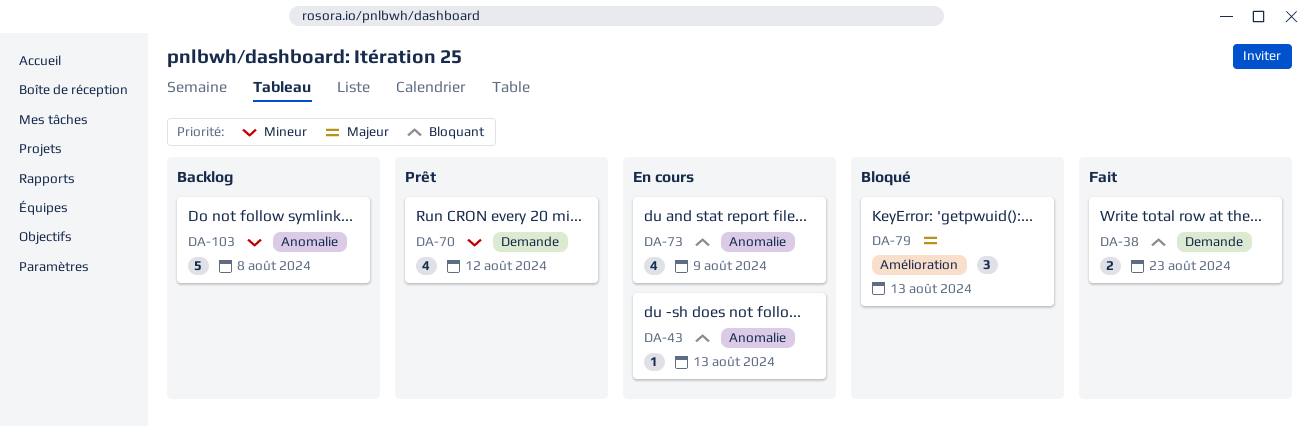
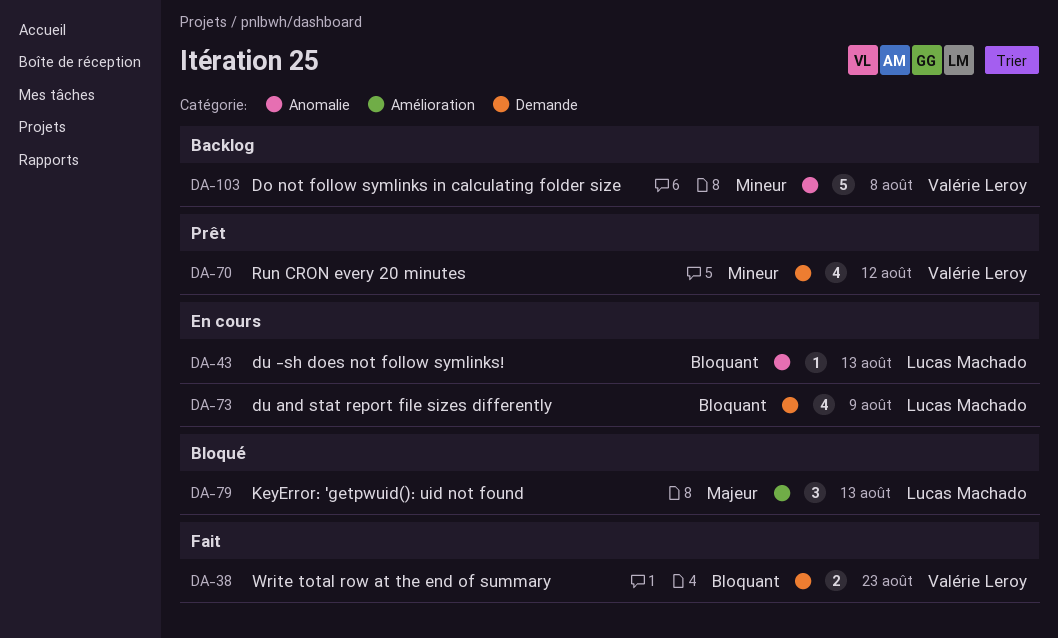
DA-73, label: Anomalie -> Demande

